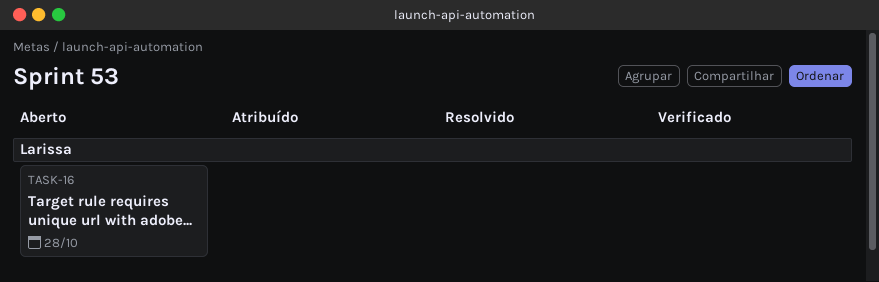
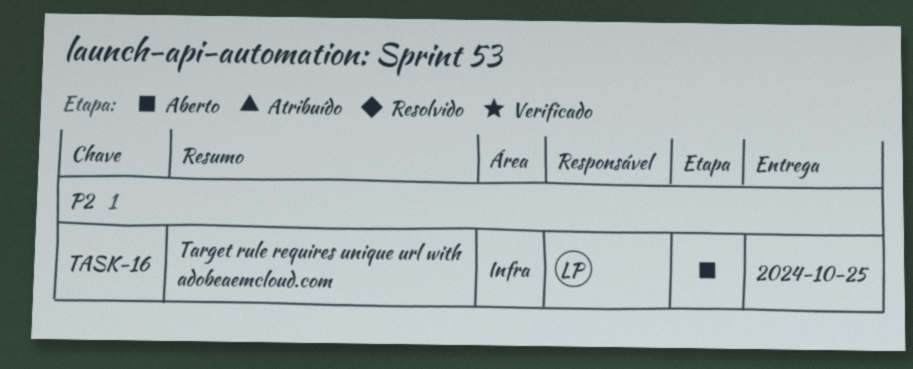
TASK-16, due: Oct 28 -> Oct 25

